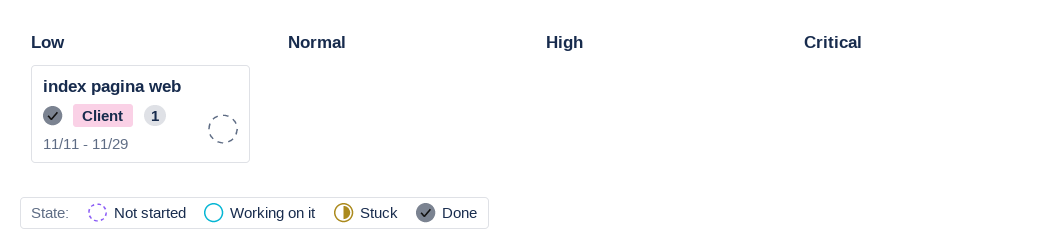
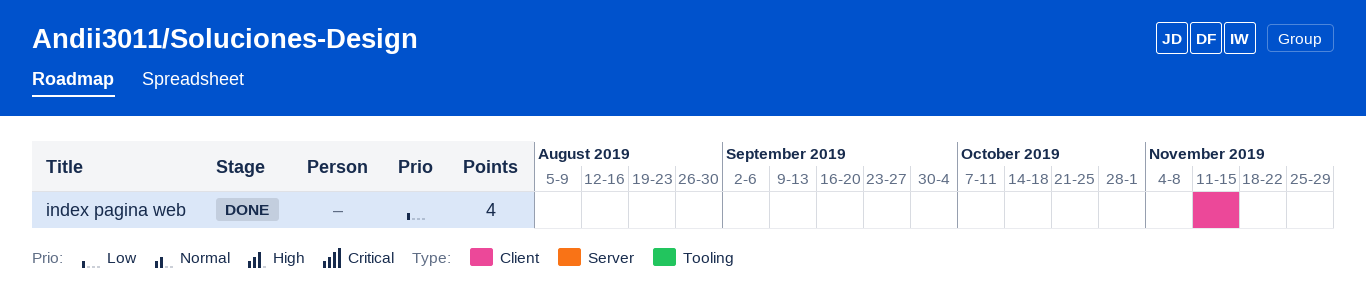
index pagina web, estimate: 1 -> 4
index pagina web, due: Nov 29 -> Nov 15

